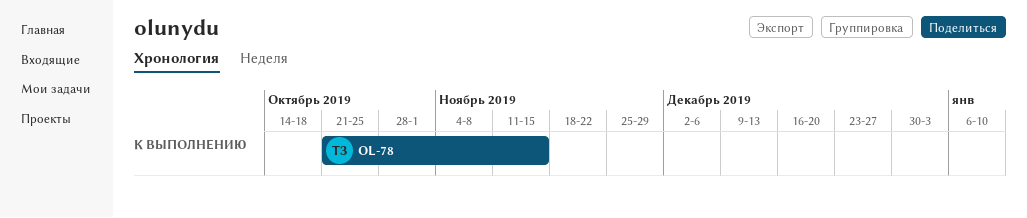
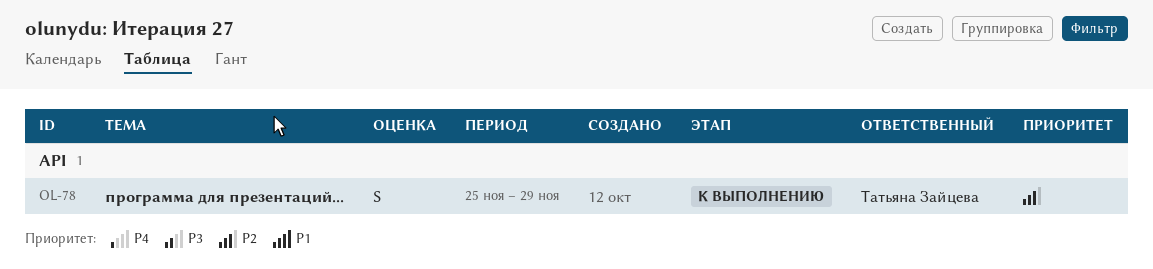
OL-78, start: Oct 21 -> Nov 25
OL-78, due: Nov 15 -> Nov 29

